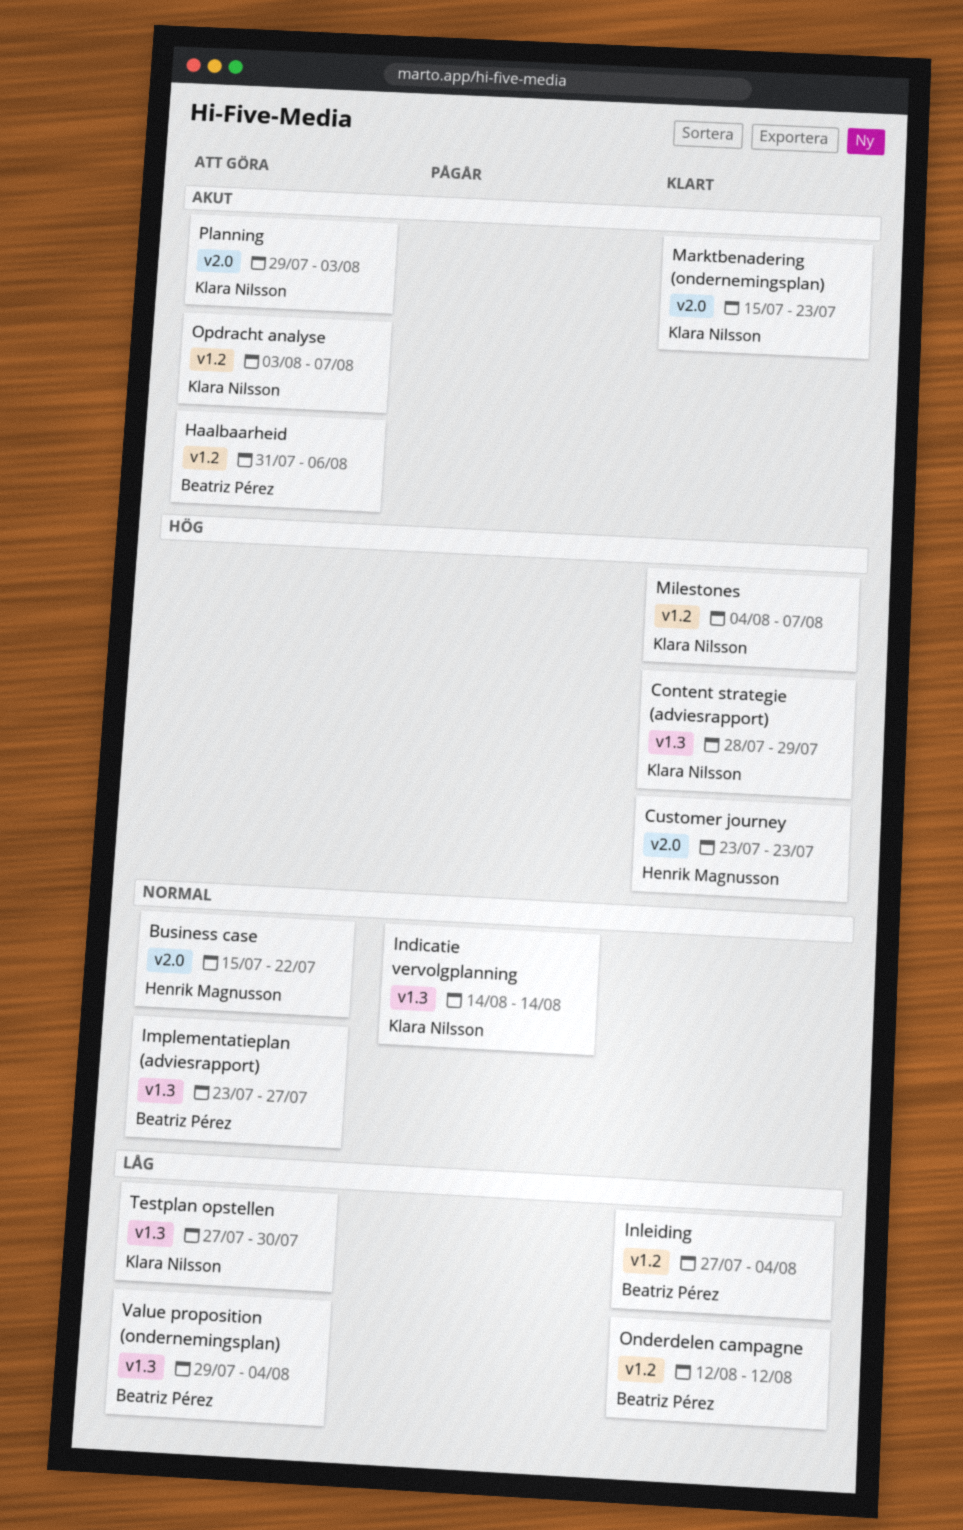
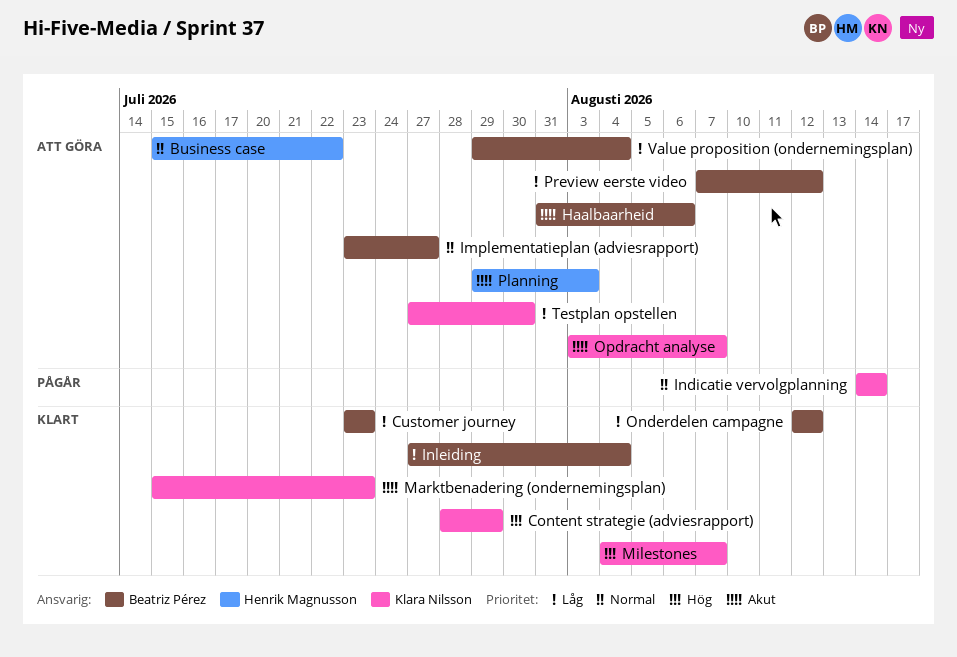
Customer journey, owner: Henrik Magnusson -> Beatriz Pérez
Customer journey, priority: Hög -> Låg
Planning, owner: Klara Nilsson -> Henrik Magnusson
Preview eerste video: none -> present

